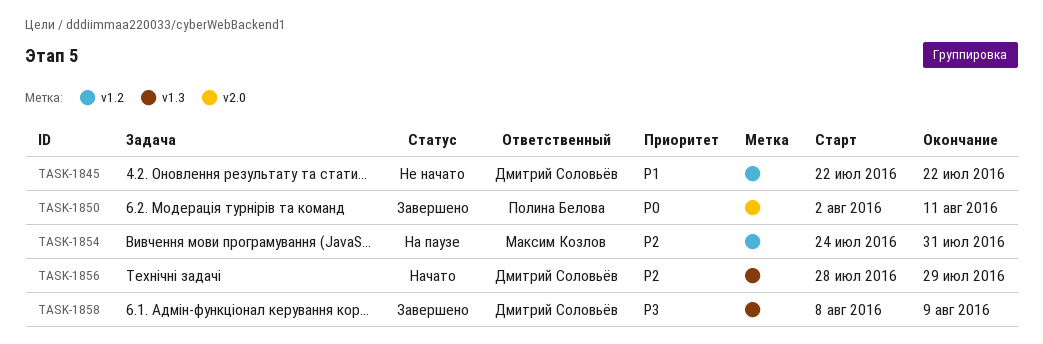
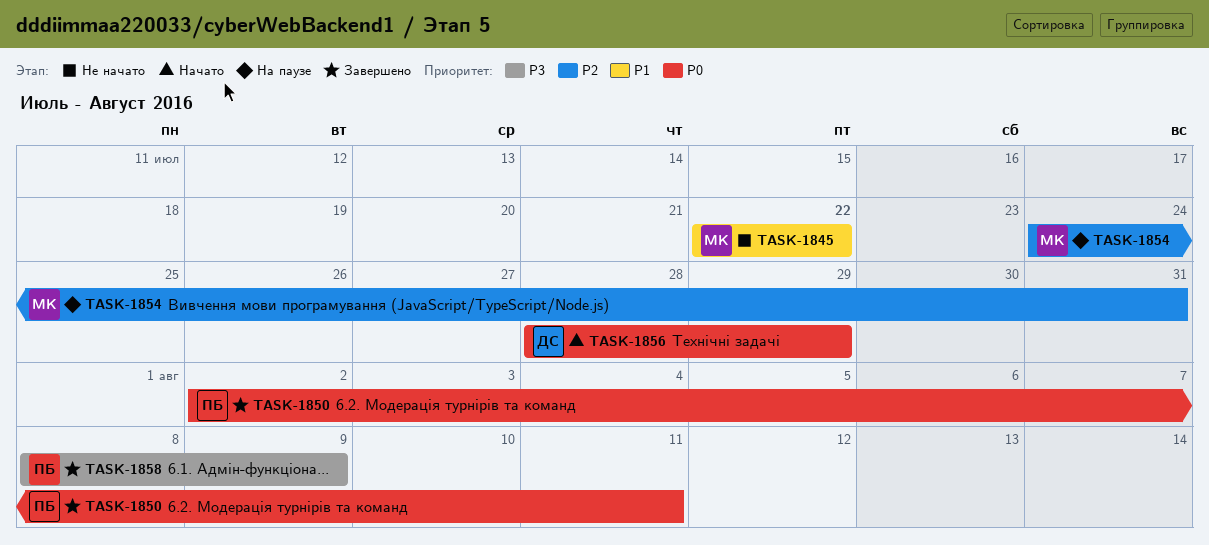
TASK-1845, owner: Дмитрий Соловьёв -> Максим Козлов
TASK-1856, priority: P2 -> P0
TASK-1858, owner: Дмитрий Соловьёв -> Полина Белова

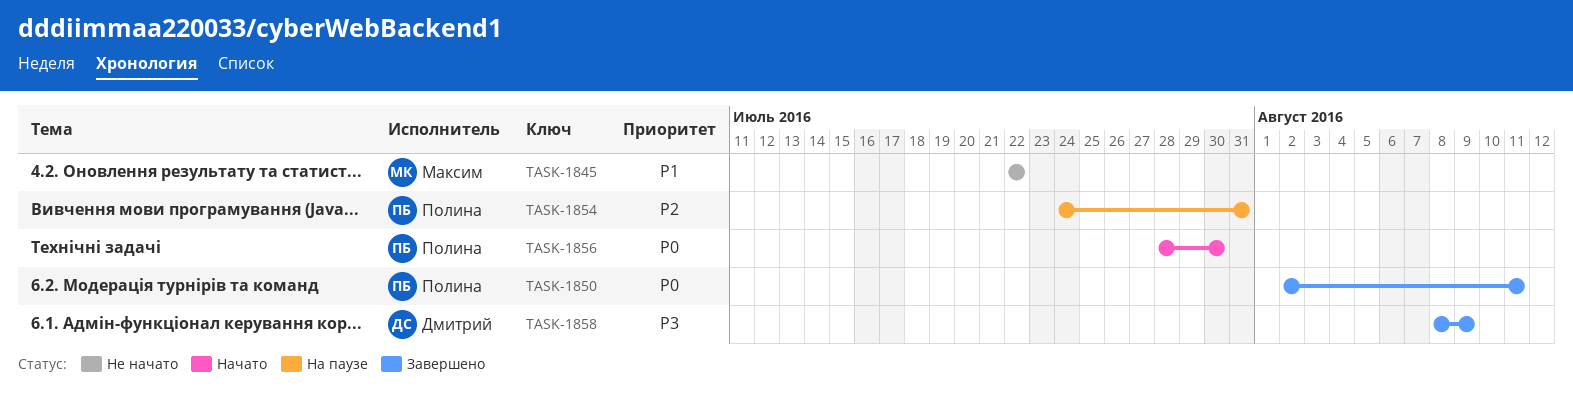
TASK-1854, owner: Максим -> Полина
TASK-1856, owner: Дмитрий -> Полина
TASK-1856, due: Jul 29 -> Jul 30
TASK-1858, owner: Полина -> Дмитрий

